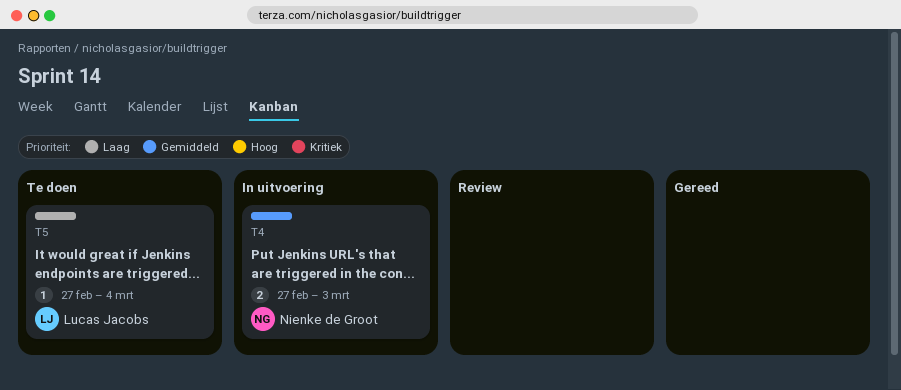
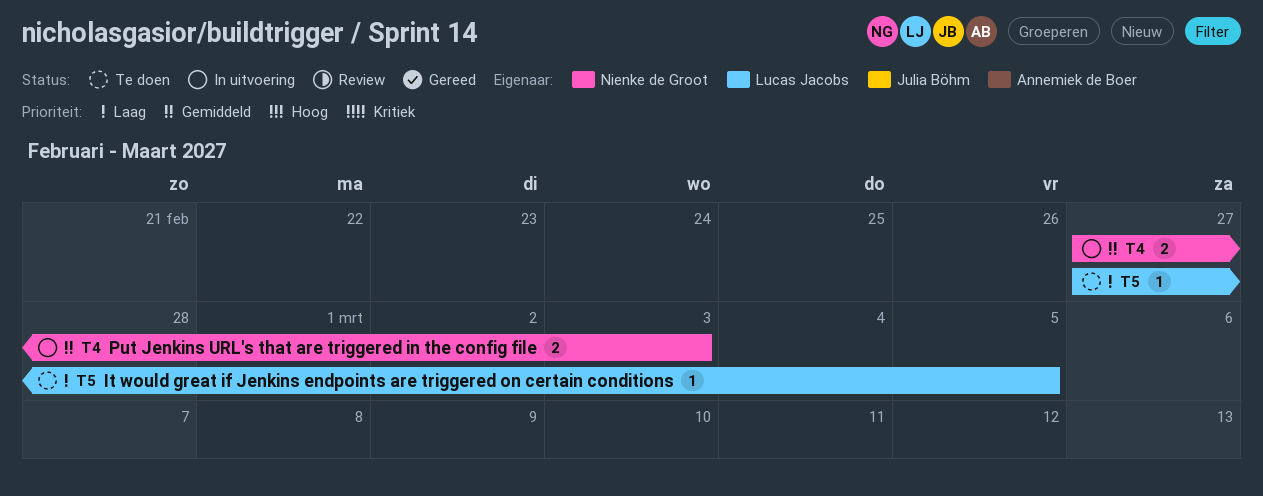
T5, due: Mar 4 -> Mar 5

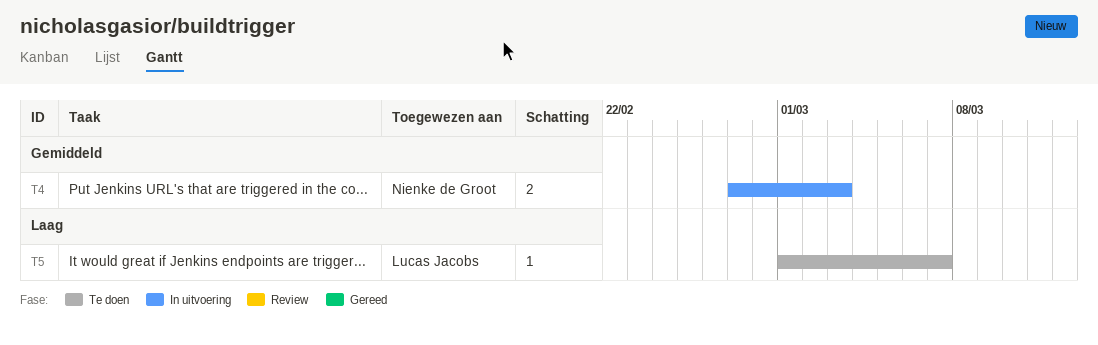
T5, start: Feb 27 -> Mar 1
T5, due: Mar 5 -> Mar 7

